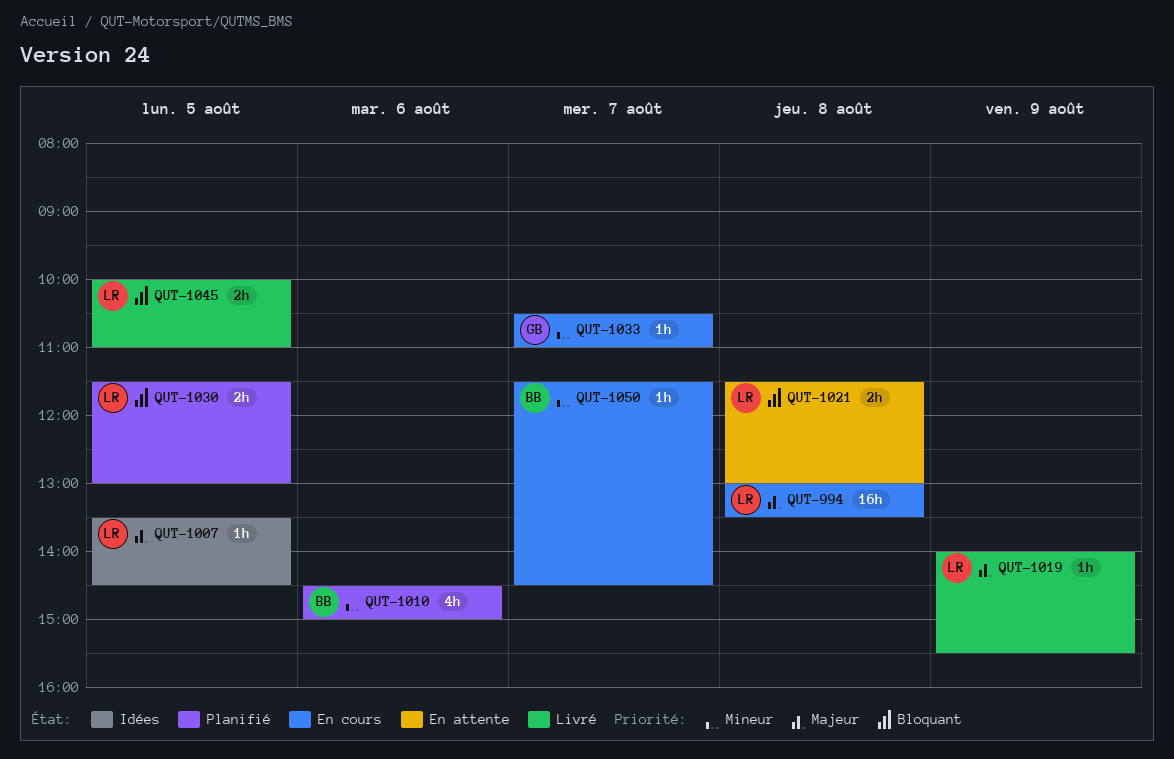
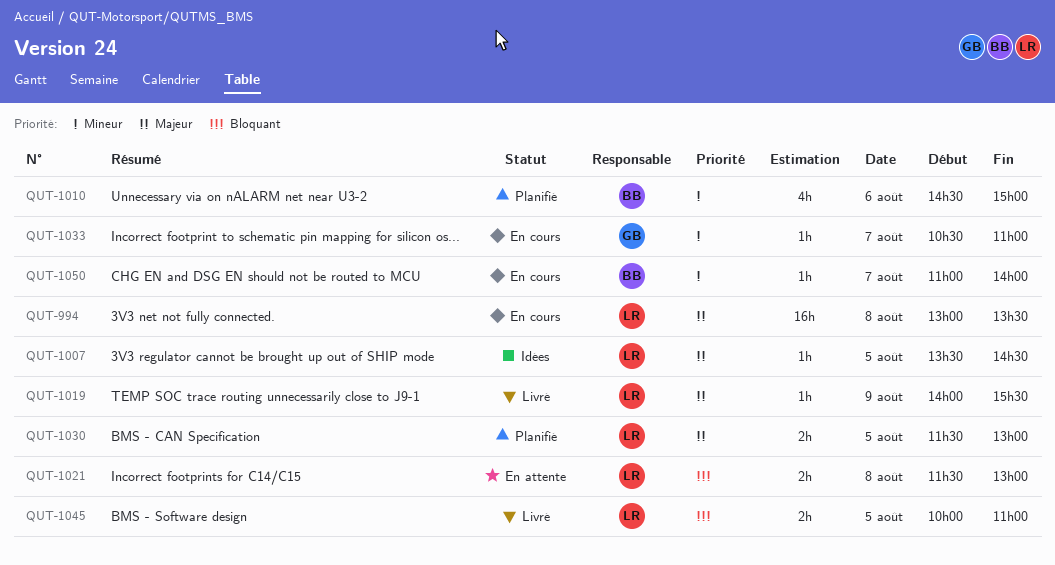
QUT-1030, priority: Bloquant -> Majeur
QUT-1050, begins: 11:30 -> 11:00
QUT-1050, ends: 14:30 -> 14:00

